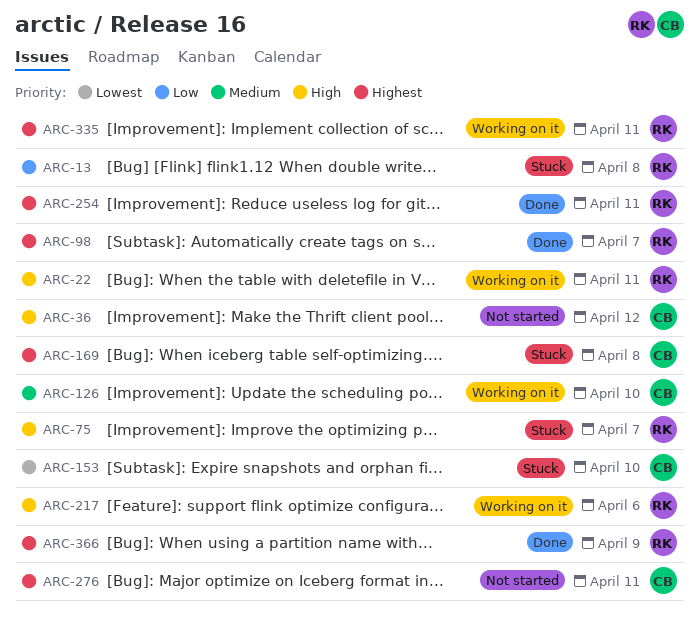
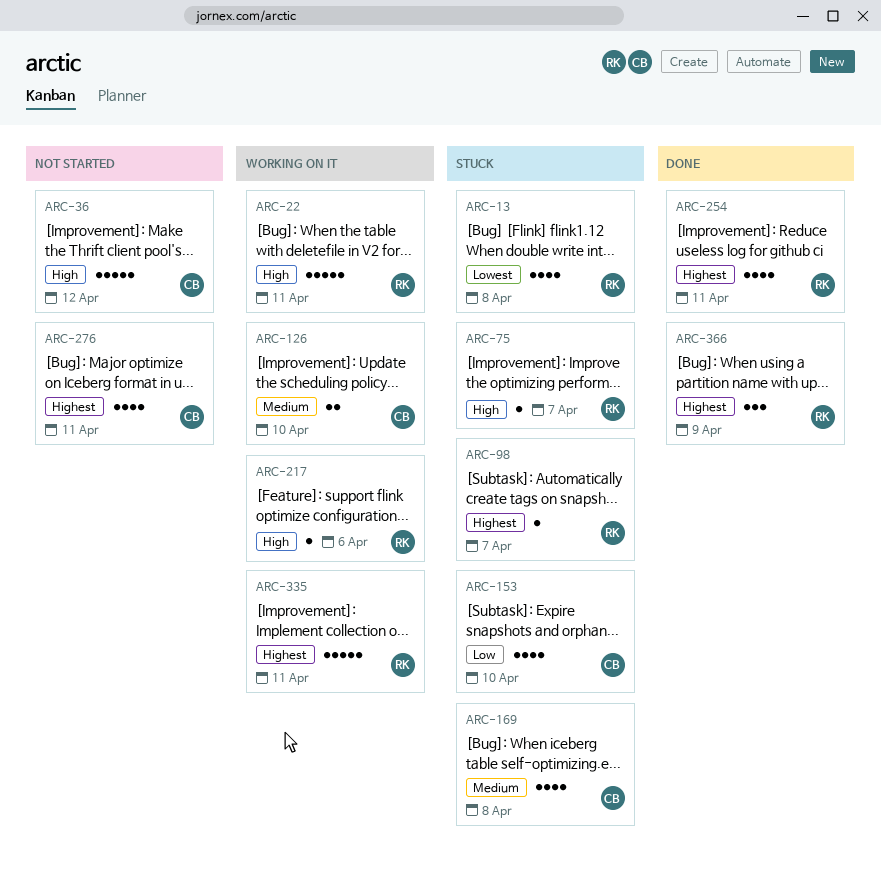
ARC-13, priority: Low -> Lowest
ARC-98, status: Done -> Stuck
ARC-153, priority: Lowest -> Low
ARC-169, priority: Highest -> Medium

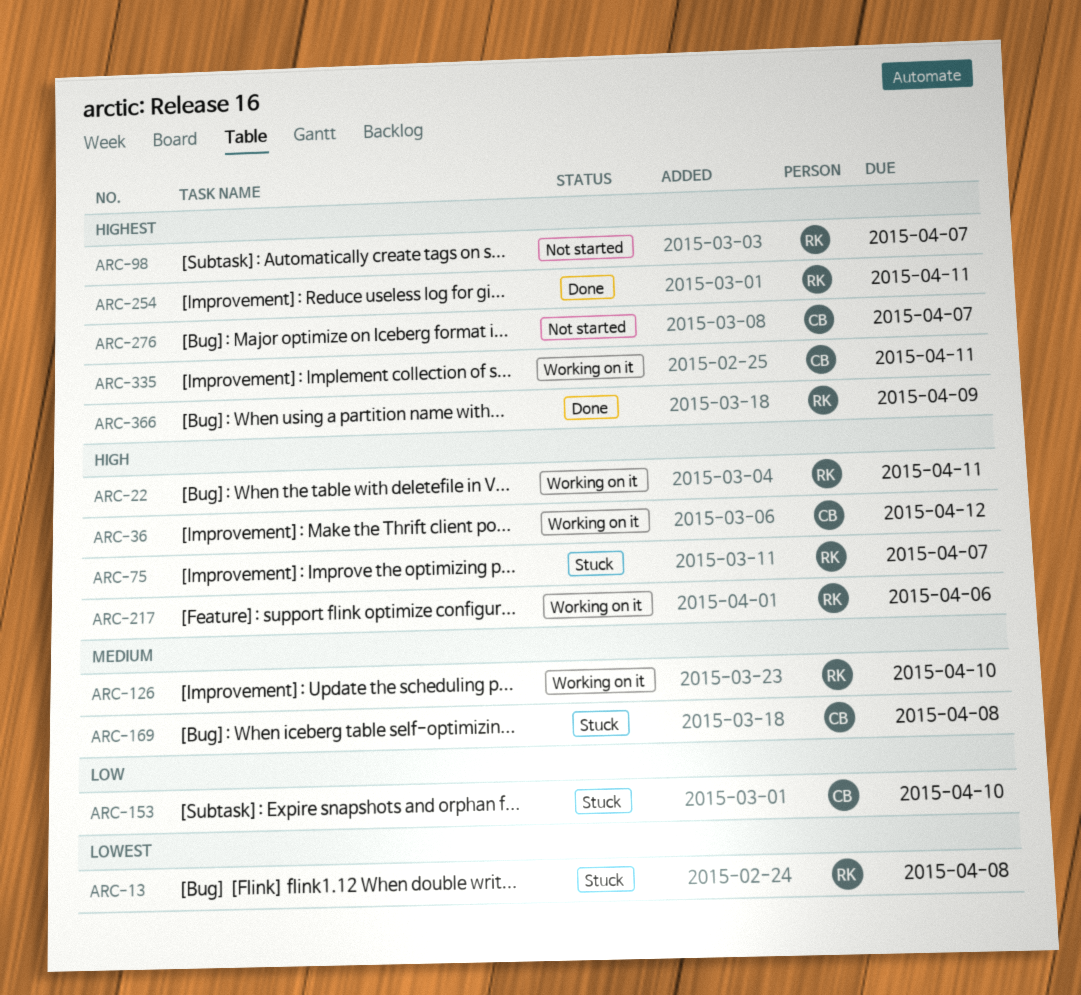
ARC-36, status: Not started -> Working on it
ARC-98, status: Stuck -> Not started
ARC-126, owner: CB -> RK
ARC-276, due: Apr 11 -> Apr 7
ARC-335, owner: RK -> CB

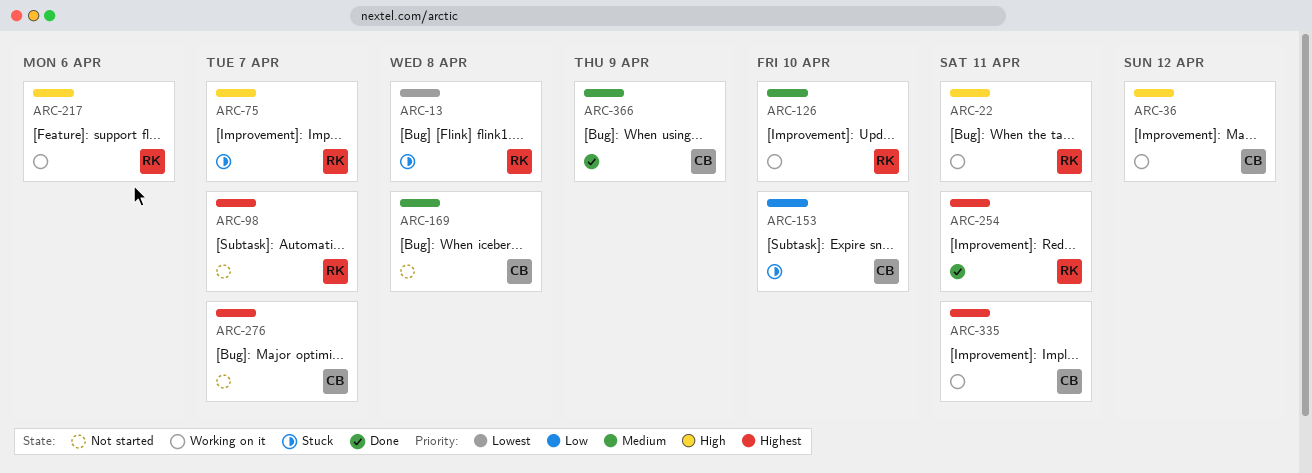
ARC-169, status: Stuck -> Not started
ARC-366, owner: RK -> CB
ARC-366, priority: Highest -> Medium

